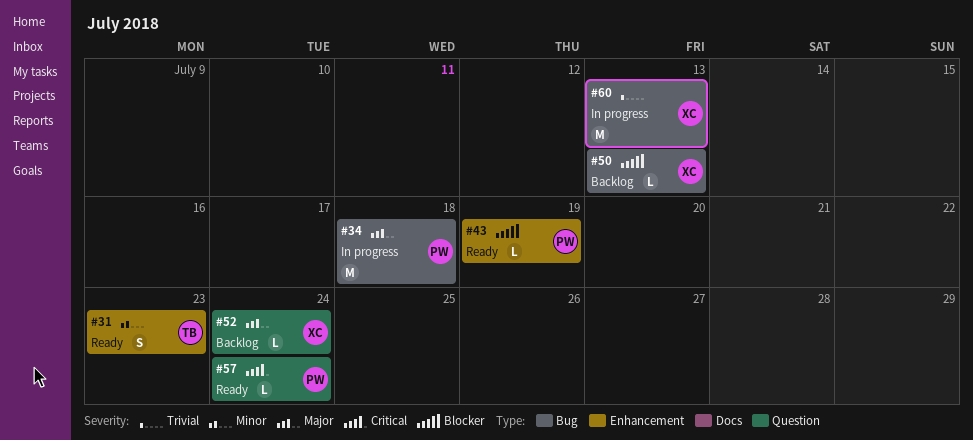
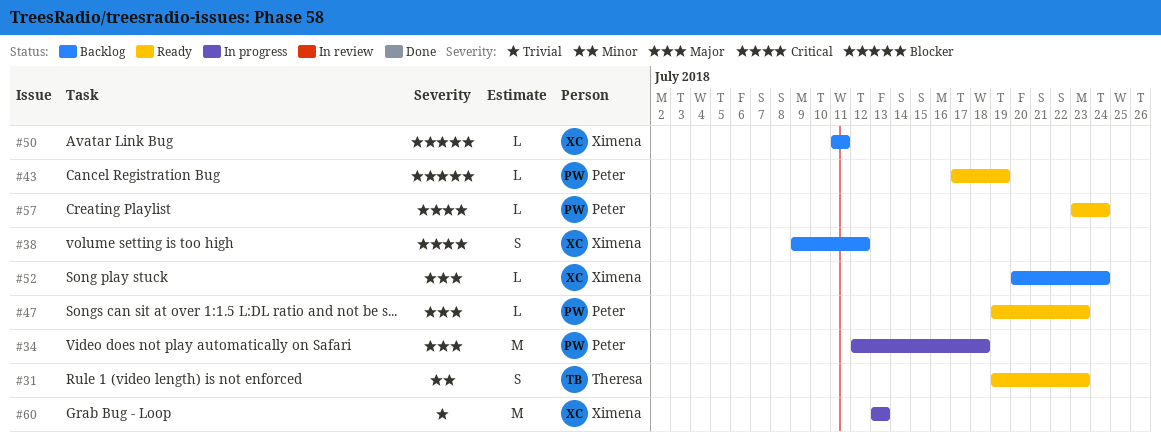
#38: none -> present
#47: none -> present
#50, due: Jul 13 -> Jul 11

